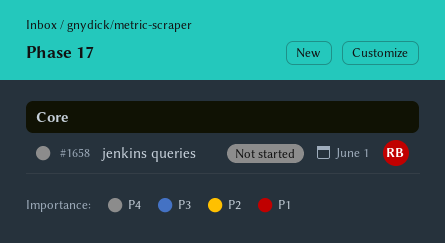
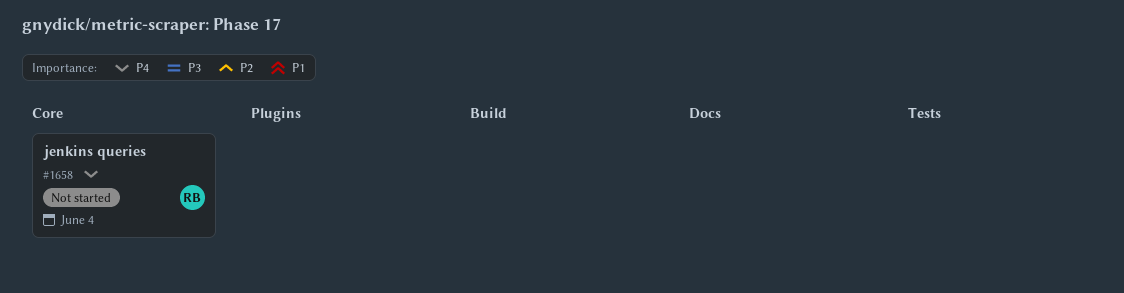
#1658, due: Jun 1 -> Jun 4

